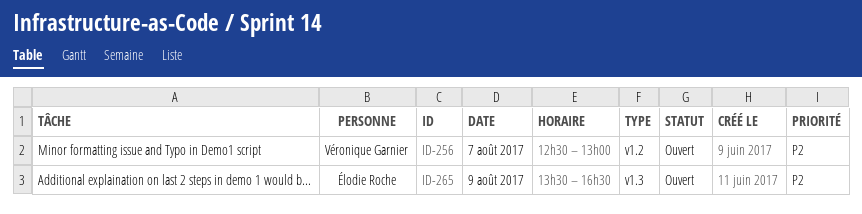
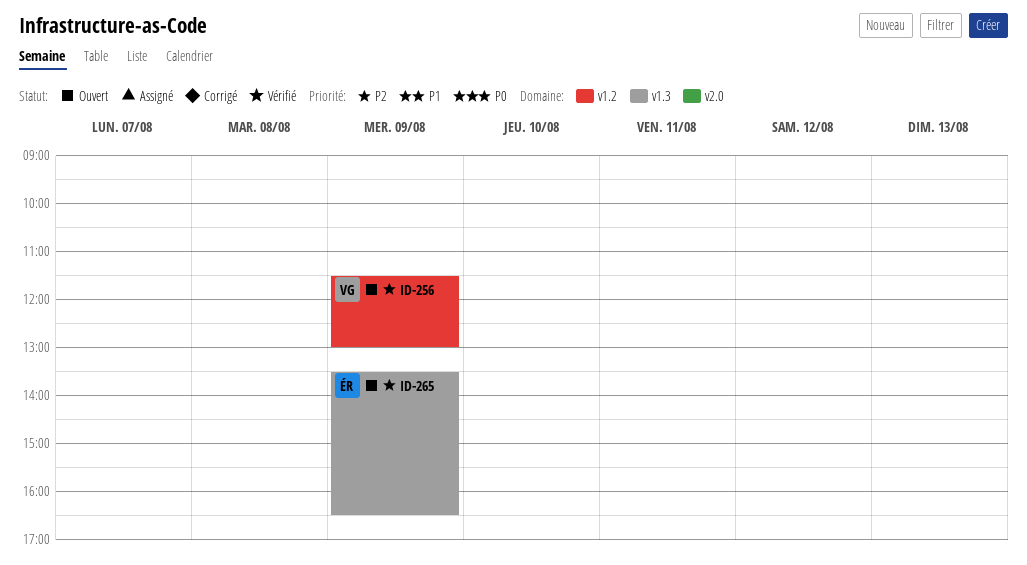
ID-256, day: Aug 7 -> Aug 9
ID-256, begins: 12:30 -> 11:30

